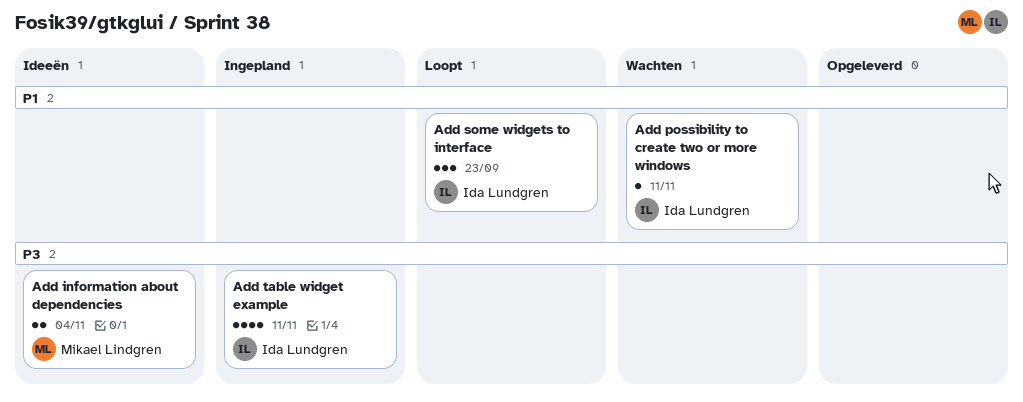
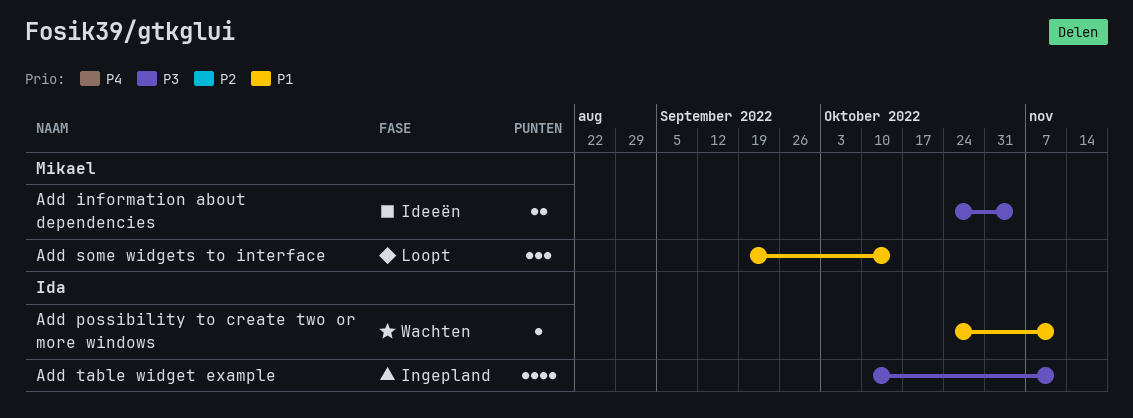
Add some widgets to interface, owner: Ida Lundgren -> Mikael Lindgren
Add some widgets to interface, due: Sep 23 -> Oct 14

